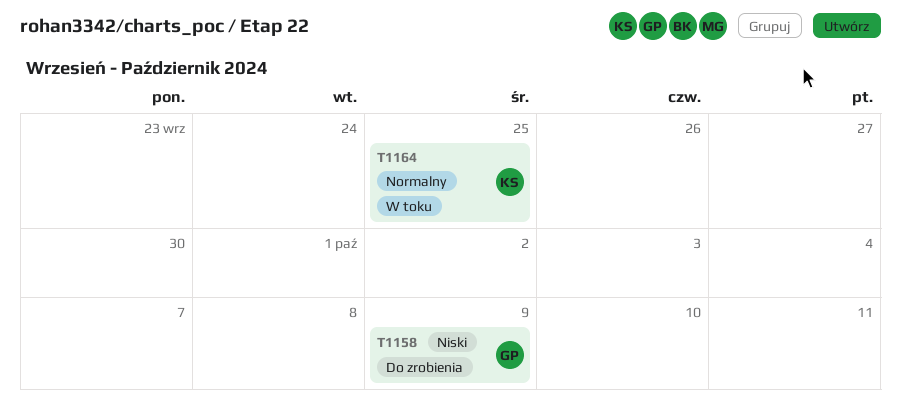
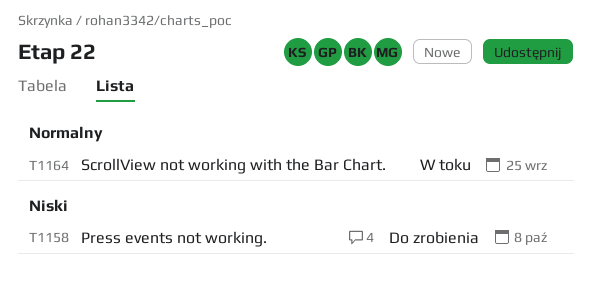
T1158, due: Oct 9 -> Oct 8

